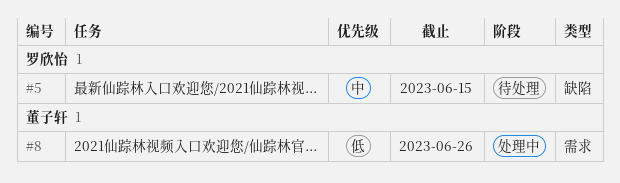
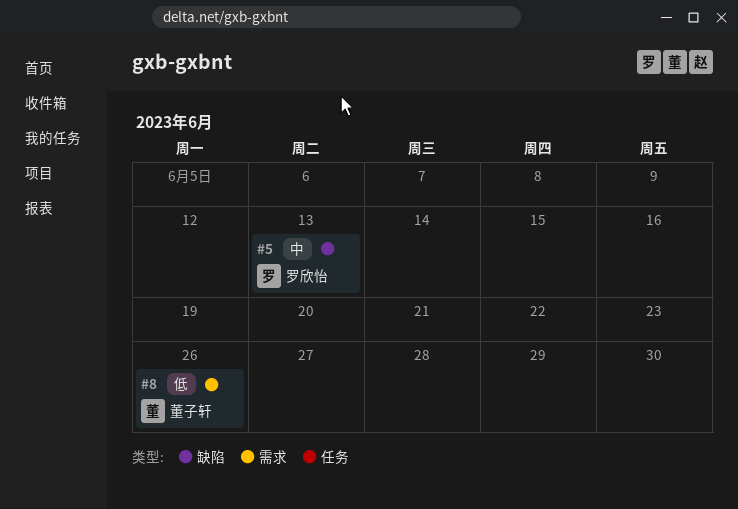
#5, due: Jun 15 -> Jun 13

